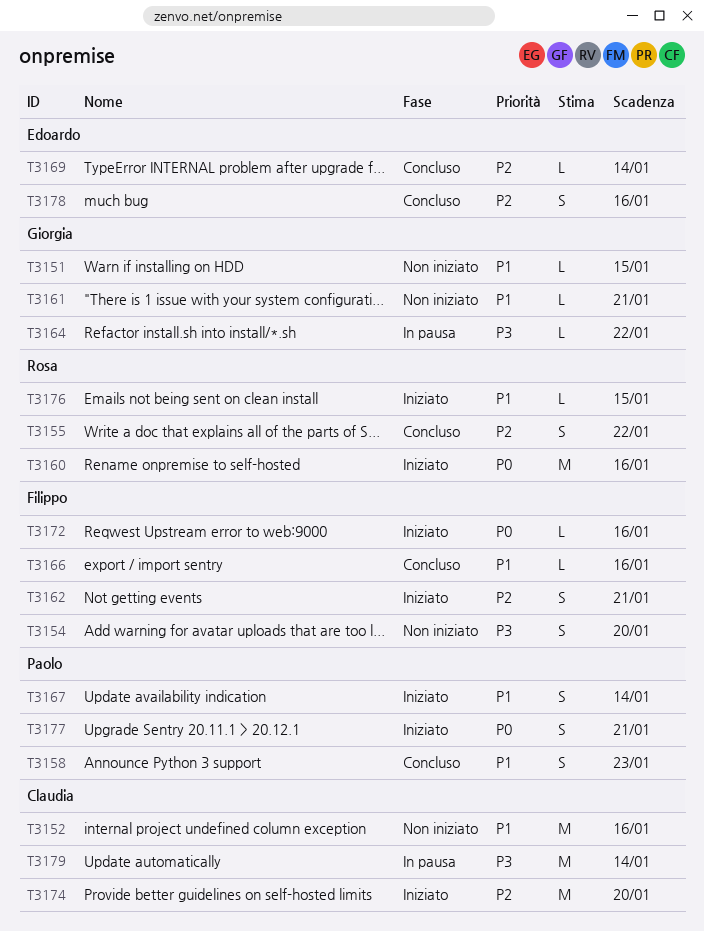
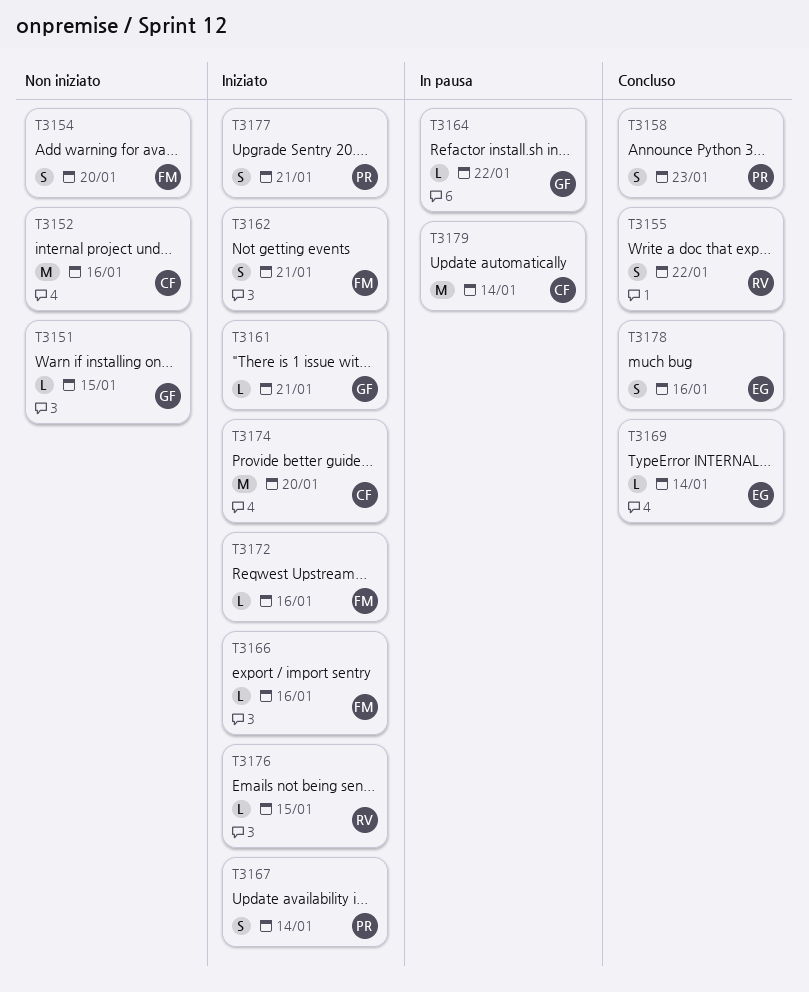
T3160: present -> none
T3161, status: Non iniziato -> Iniziato
T3166, status: Concluso -> Iniziato

